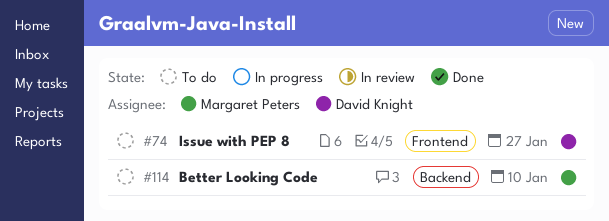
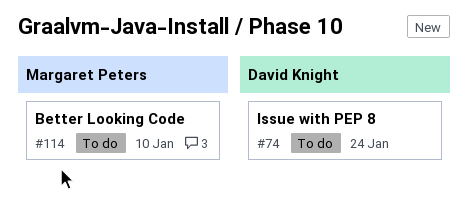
#74, due: Jan 27 -> Jan 24

